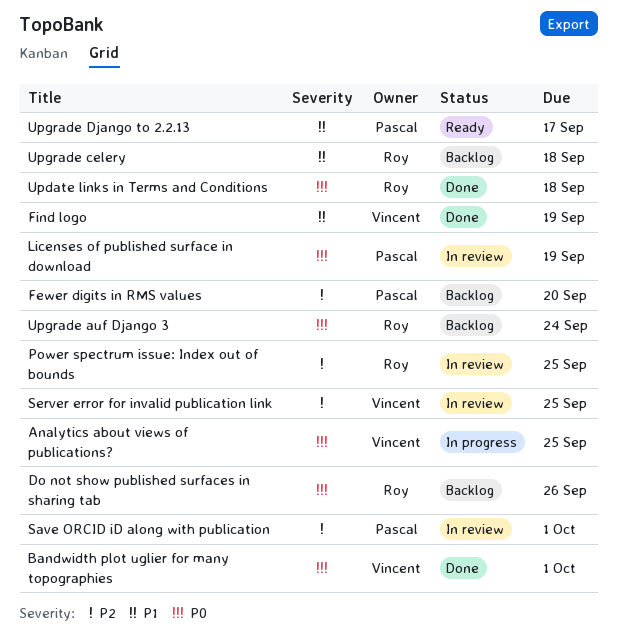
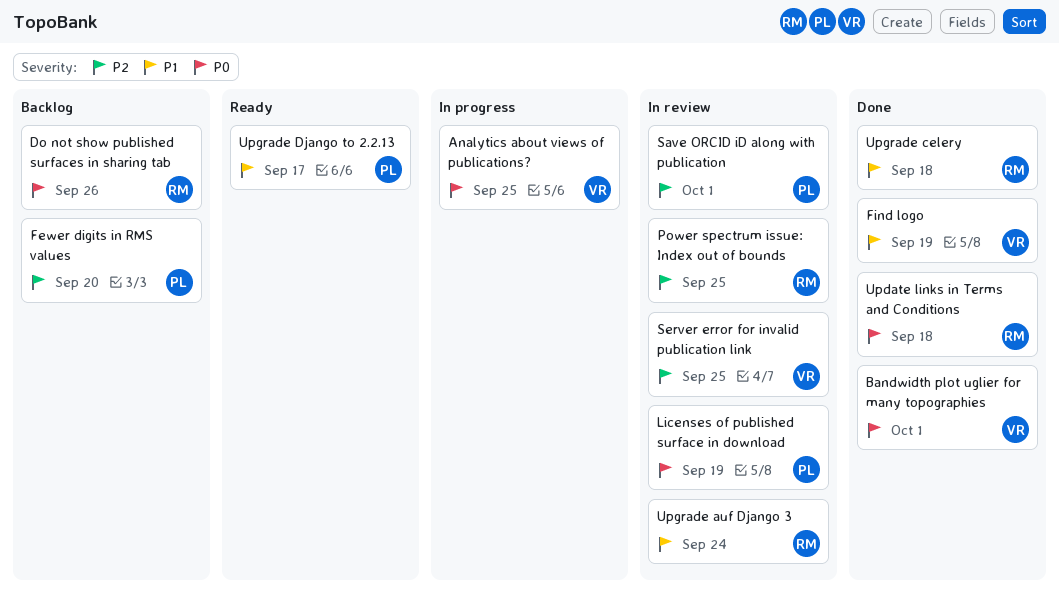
Upgrade auf Django 3, status: Backlog -> In review
Upgrade auf Django 3, priority: P0 -> P1
Upgrade celery, status: Backlog -> Done

